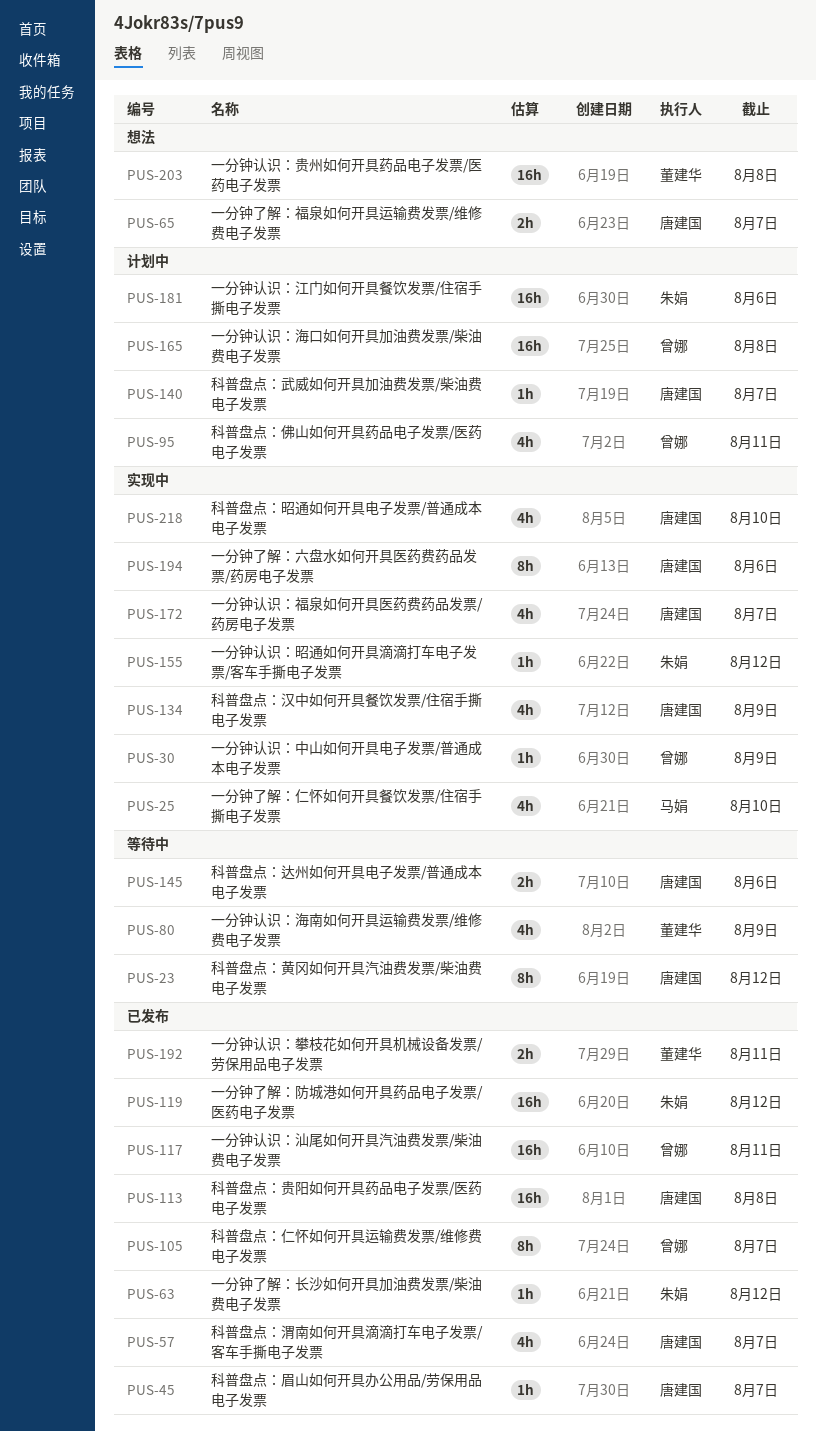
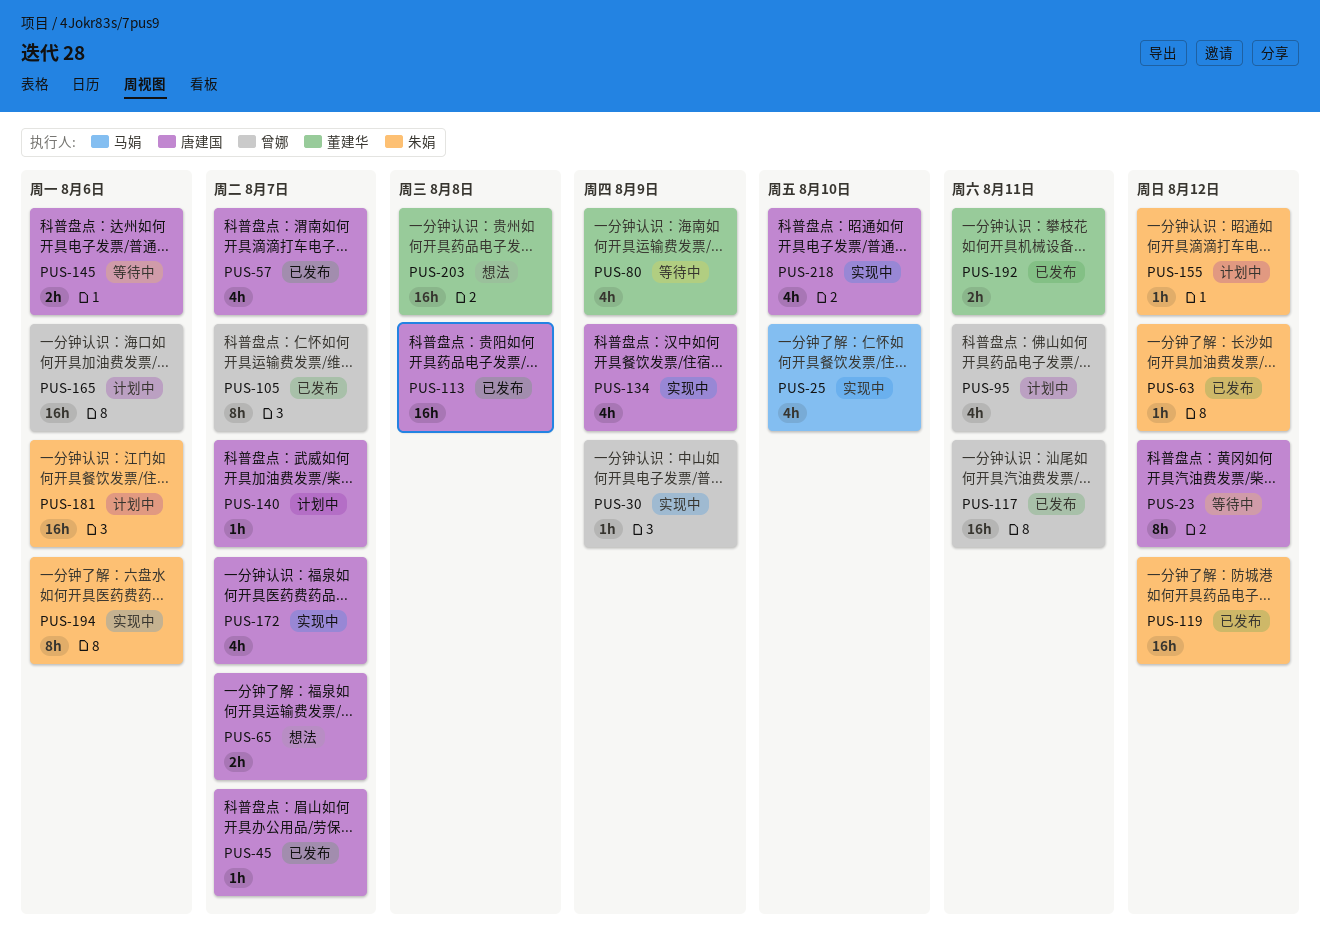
PUS-155, status: 实现中 -> 计划中
PUS-165, due: Aug 8 -> Aug 6
PUS-194, owner: 唐建国 -> 朱娟

